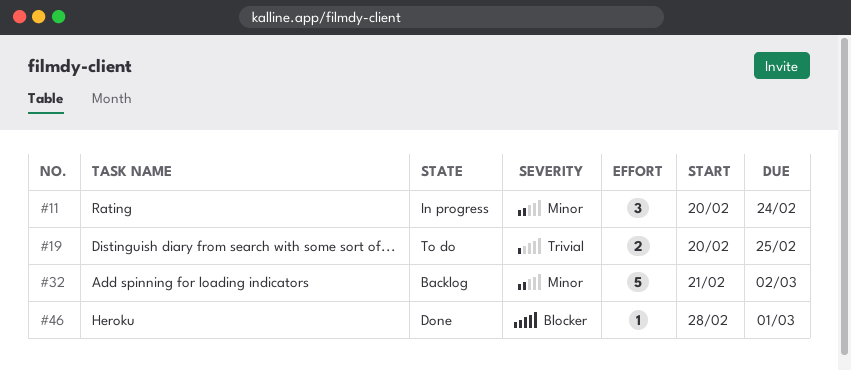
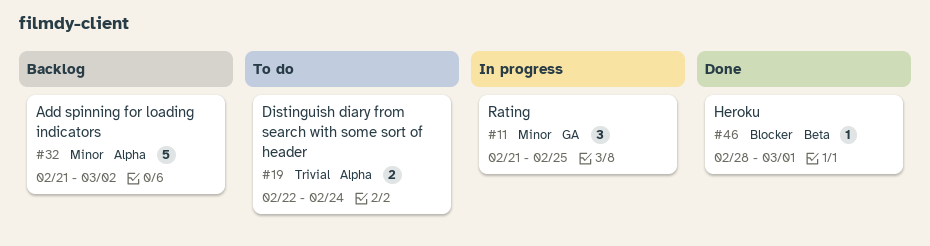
#11, start: Feb 20 -> Feb 21
#11, due: Feb 24 -> Feb 25
#19, start: Feb 20 -> Feb 22
#19, due: Feb 25 -> Feb 24

